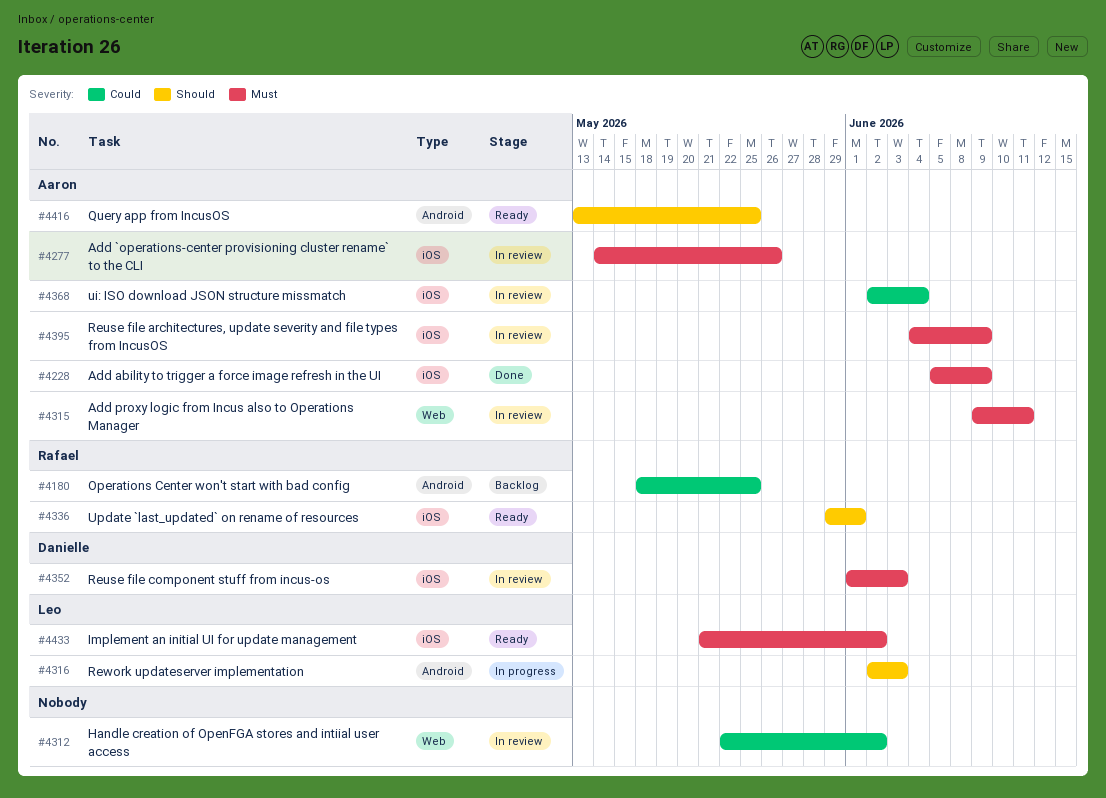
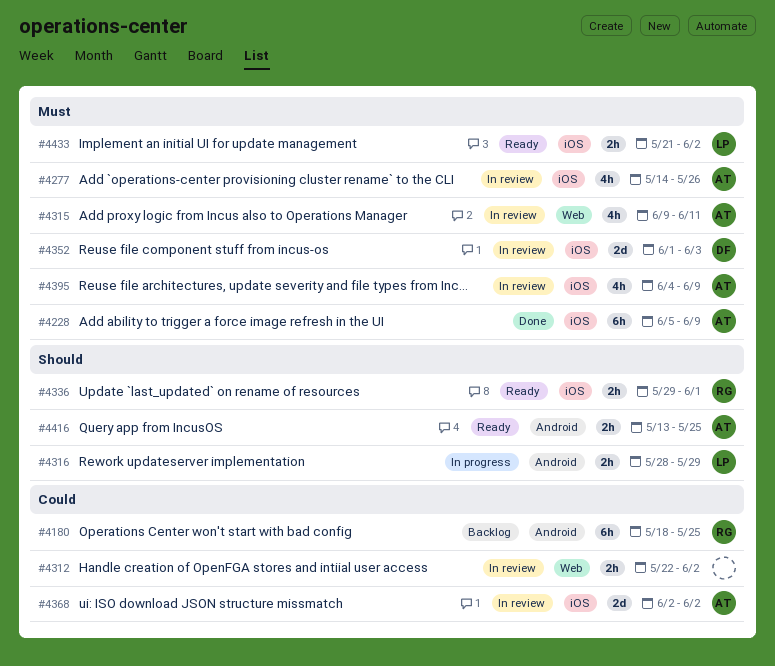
#4316, start: Jun 2 -> May 28
#4316, due: Jun 3 -> May 29
#4368, due: Jun 4 -> Jun 2

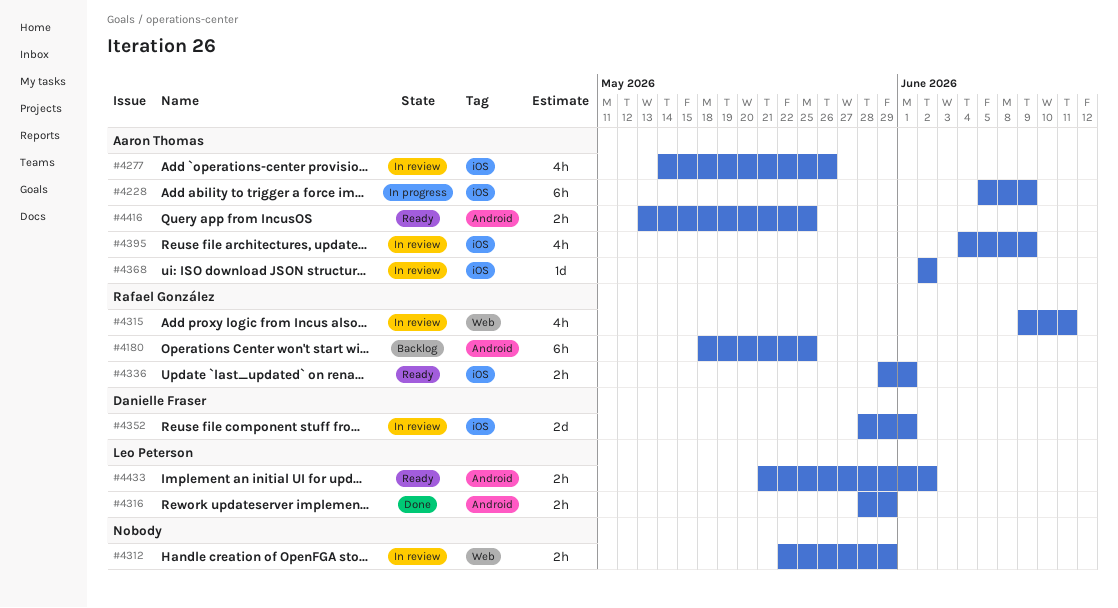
#4228, status: Done -> In progress
#4312, due: Jun 2 -> May 29
#4315, owner: Aaron Thomas -> Rafael González
#4316, status: In progress -> Done
#4352, start: Jun 1 -> May 28
#4352, due: Jun 3 -> Jun 1
#4368, estimate: 2d -> 1d
#4433, label: iOS -> Android

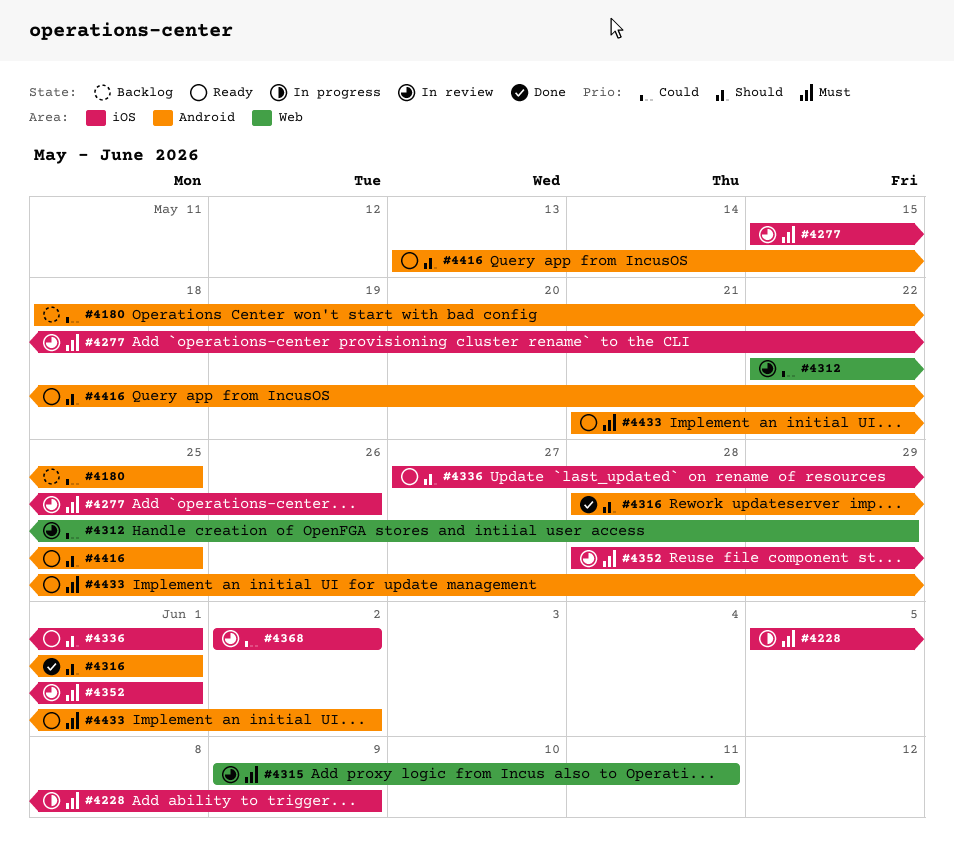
#4277, start: May 14 -> May 15
#4316, due: May 29 -> Jun 1
#4336, start: May 29 -> May 27
#4395: present -> none

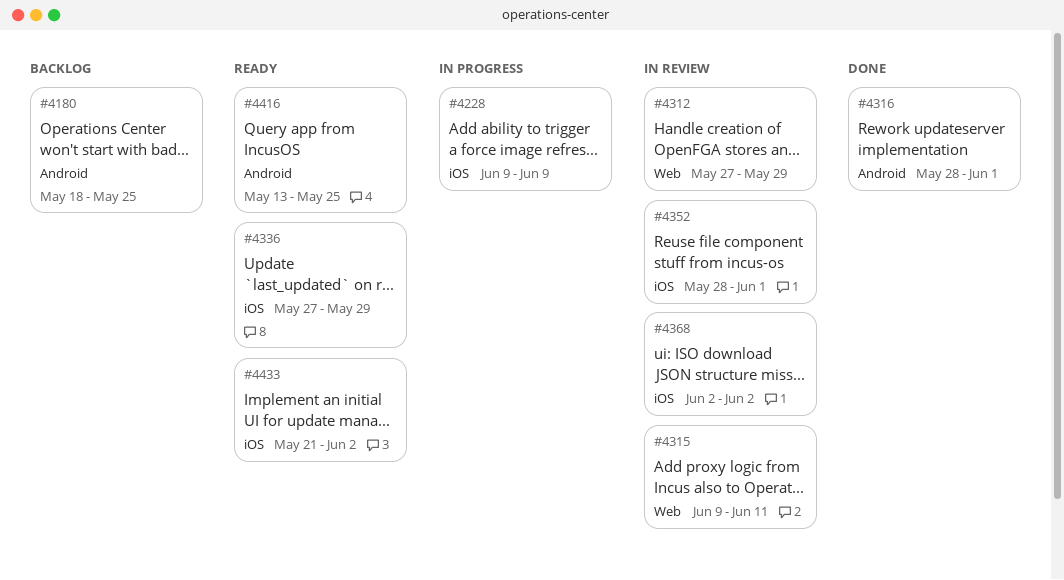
#4228, start: Jun 5 -> Jun 9
#4277: present -> none
#4312, start: May 22 -> May 27
#4336, due: Jun 1 -> May 29
#4433, label: Android -> iOS

